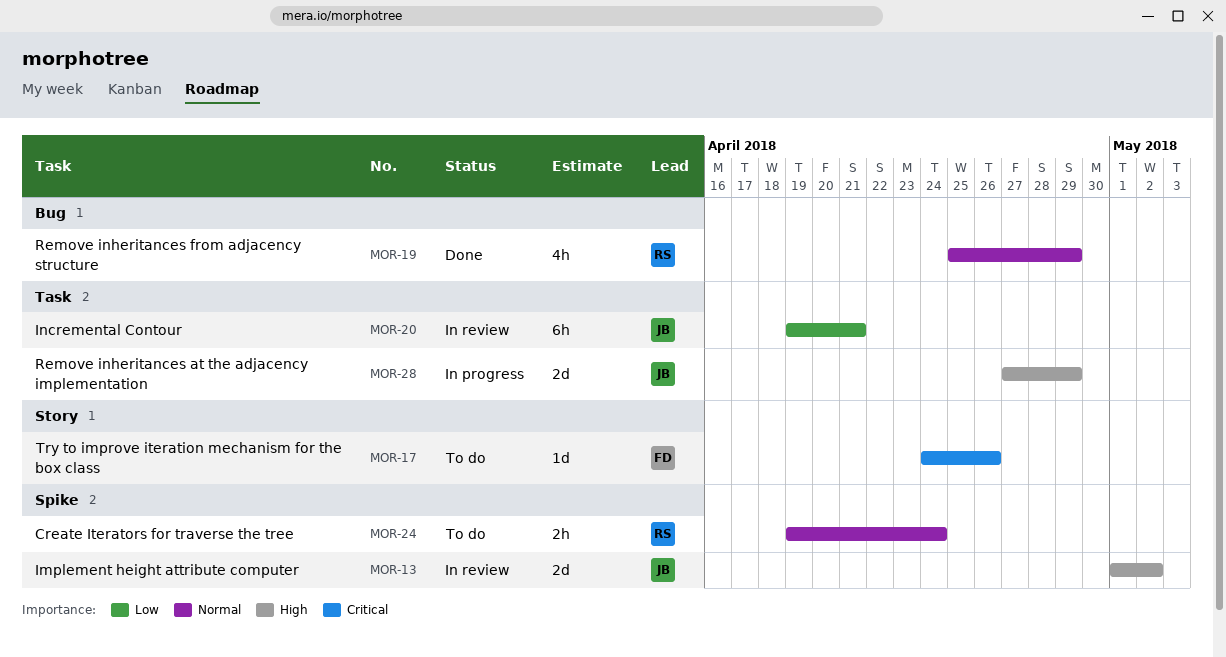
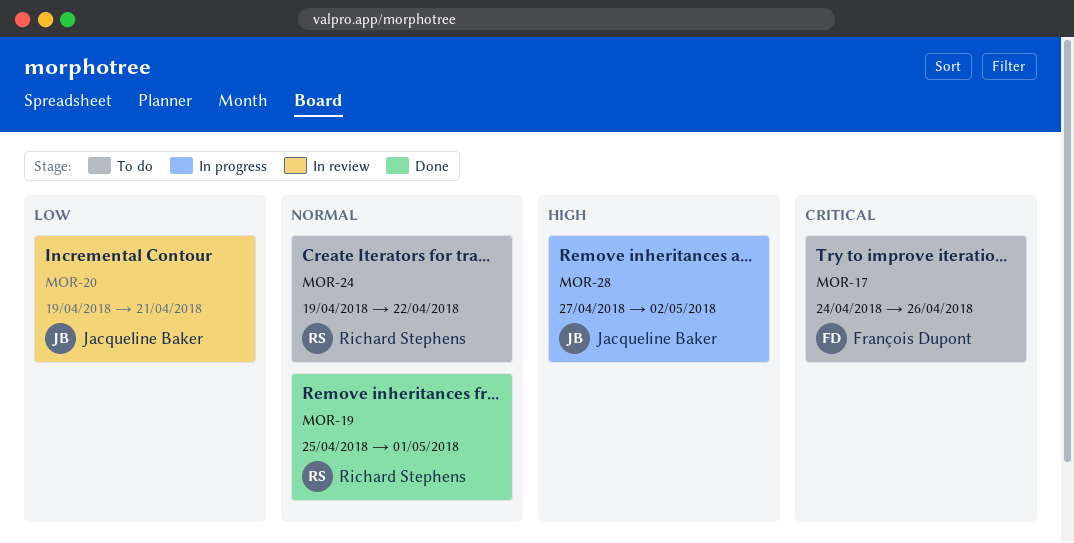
MOR-13: present -> none
MOR-19, due: Apr 29 -> May 1
MOR-24, due: Apr 24 -> Apr 22
MOR-28, due: Apr 29 -> May 2

